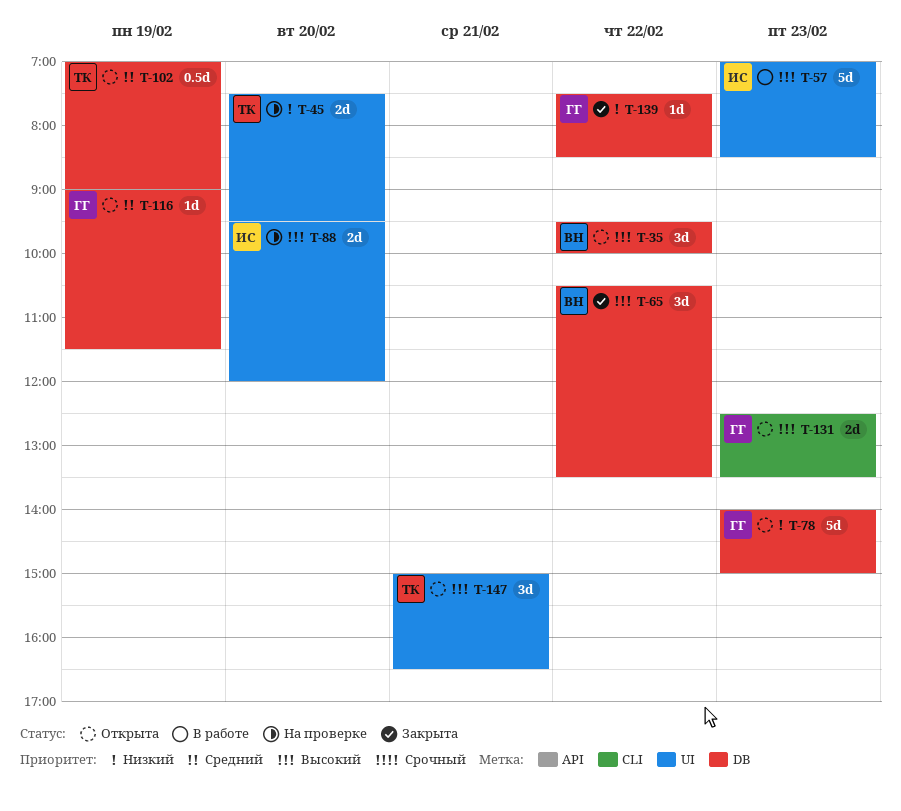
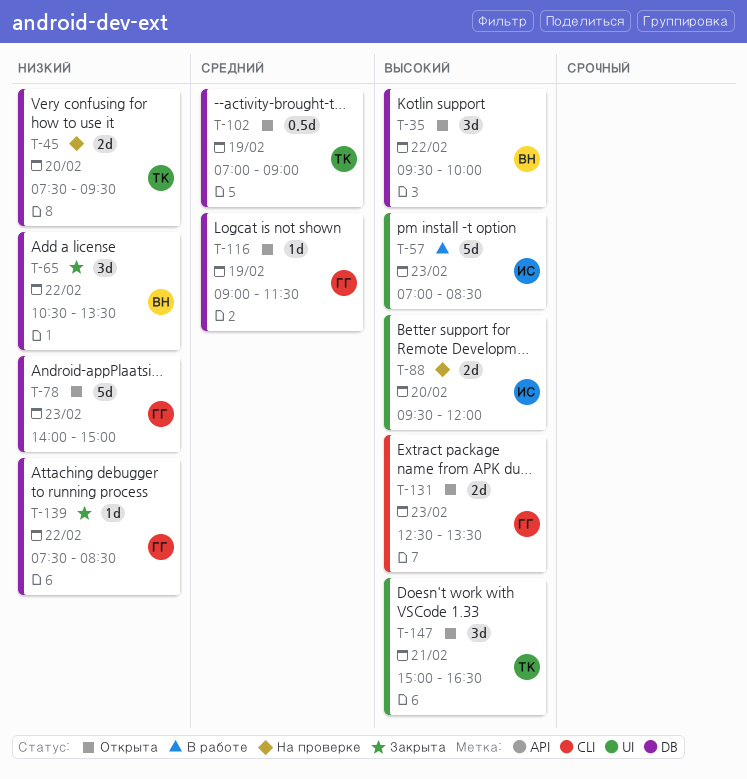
T-45, label: UI -> DB
T-65, priority: Высокий -> Низкий

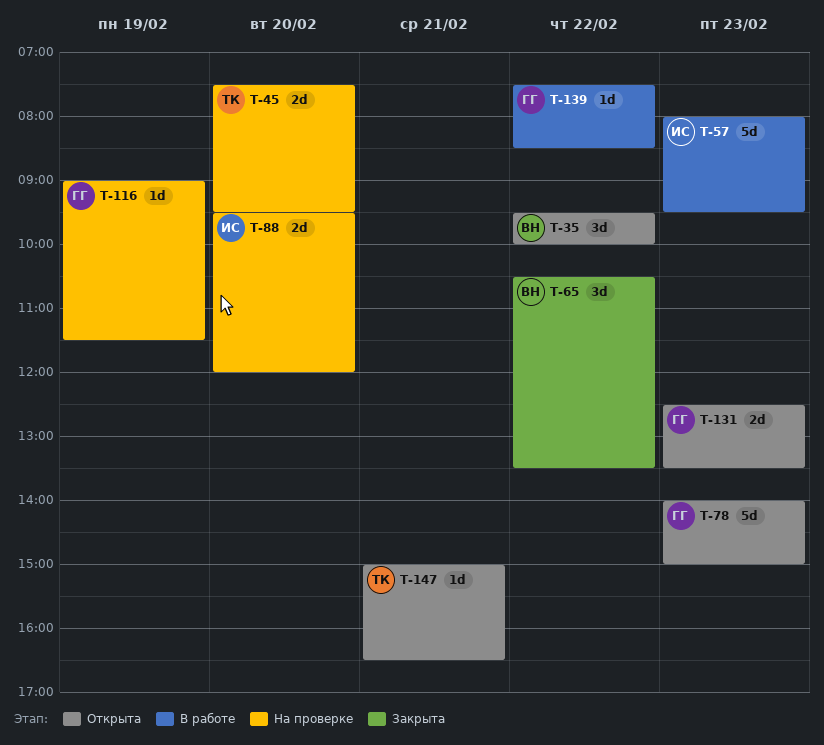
T-57, begins: 07:00 -> 08:00
T-57, ends: 08:30 -> 09:30
T-102: present -> none
T-116, status: Открыта -> На проверке
T-139, status: Закрыта -> В работе
T-147, estimate: 3d -> 1d

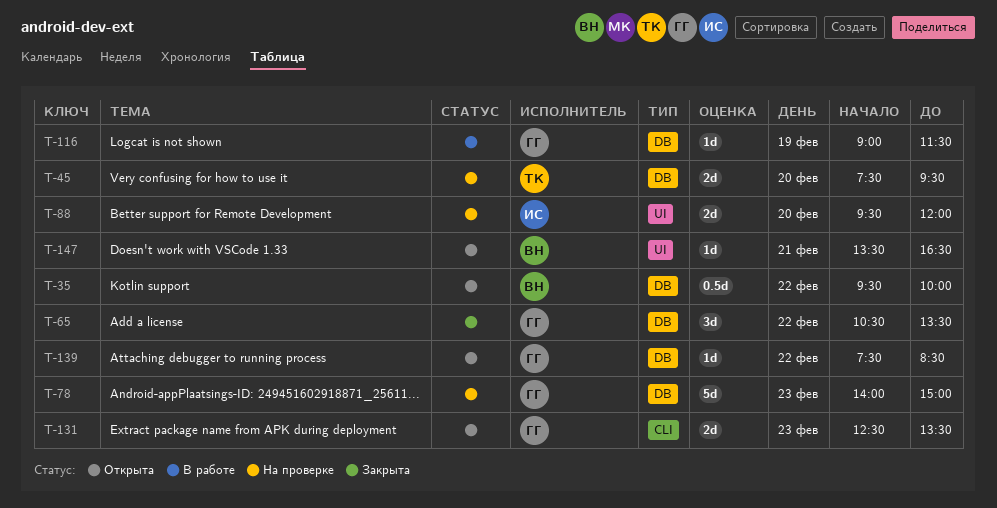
T-35, estimate: 3d -> 0.5d
T-57: present -> none
T-65, owner: ВН -> ГГ
T-78, status: Открыта -> На проверке
T-116, status: На проверке -> В работе
T-139, status: В работе -> Открыта
T-147, owner: ТК -> ВН
T-147, begins: 15:00 -> 13:30

